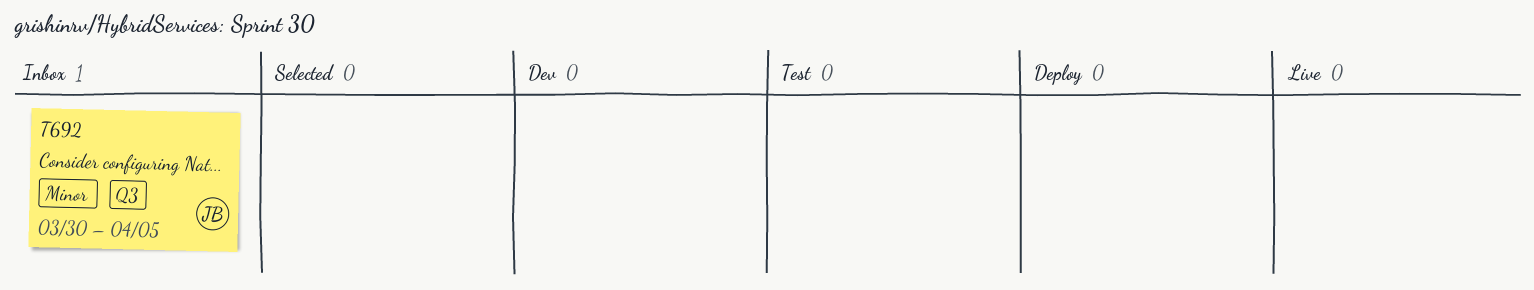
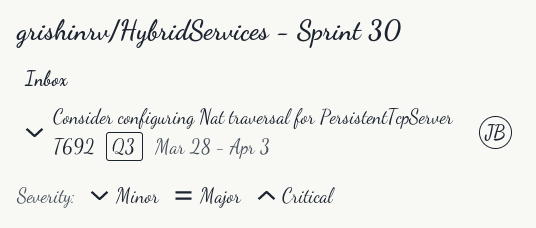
T692, start: Mar 30 -> Mar 28
T692, due: Apr 5 -> Apr 3

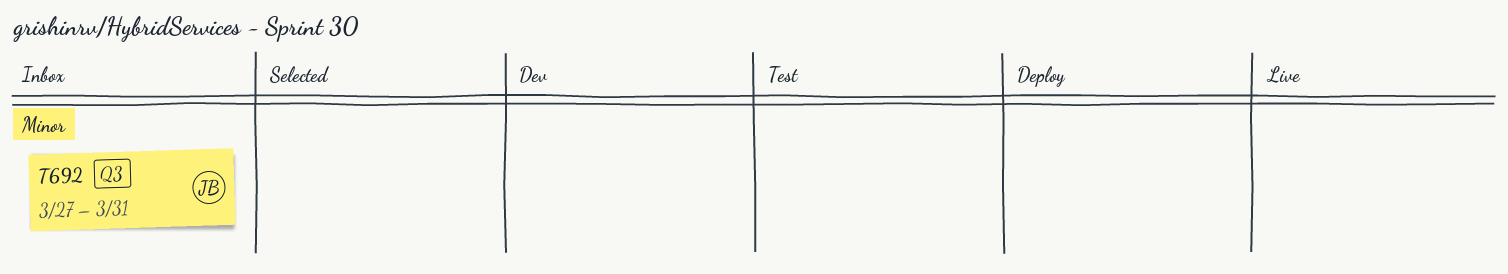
T692, start: Mar 28 -> Mar 27
T692, due: Apr 3 -> Mar 31

